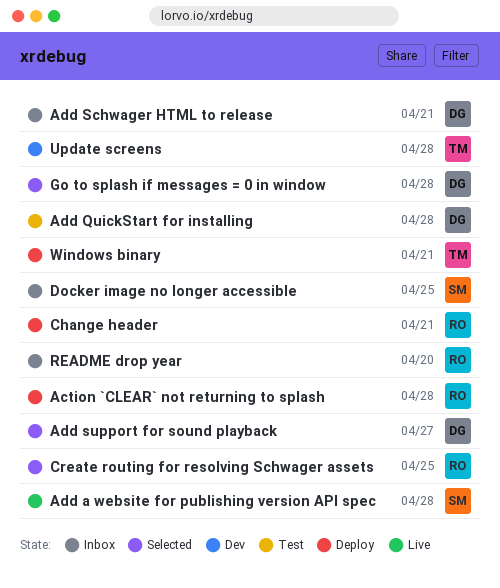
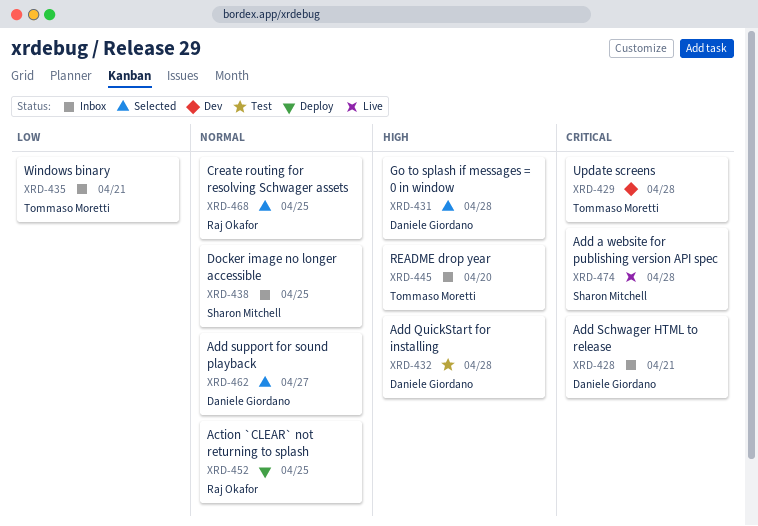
Action `CLEAR` not returning to splash, due: Apr 28 -> Apr 25
Change header: present -> none
README drop year, owner: Raj Okafor -> Tommaso Moretti
Windows binary, status: Deploy -> Inbox

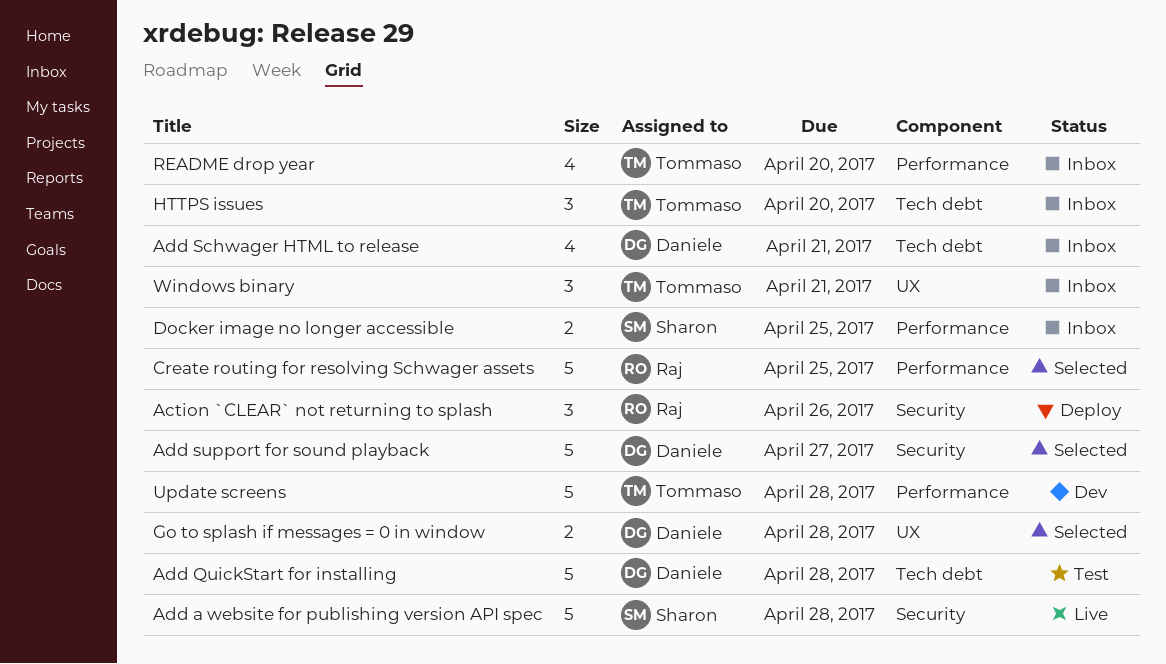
Action `CLEAR` not returning to splash, due: Apr 25 -> Apr 26
HTTPS issues: none -> present

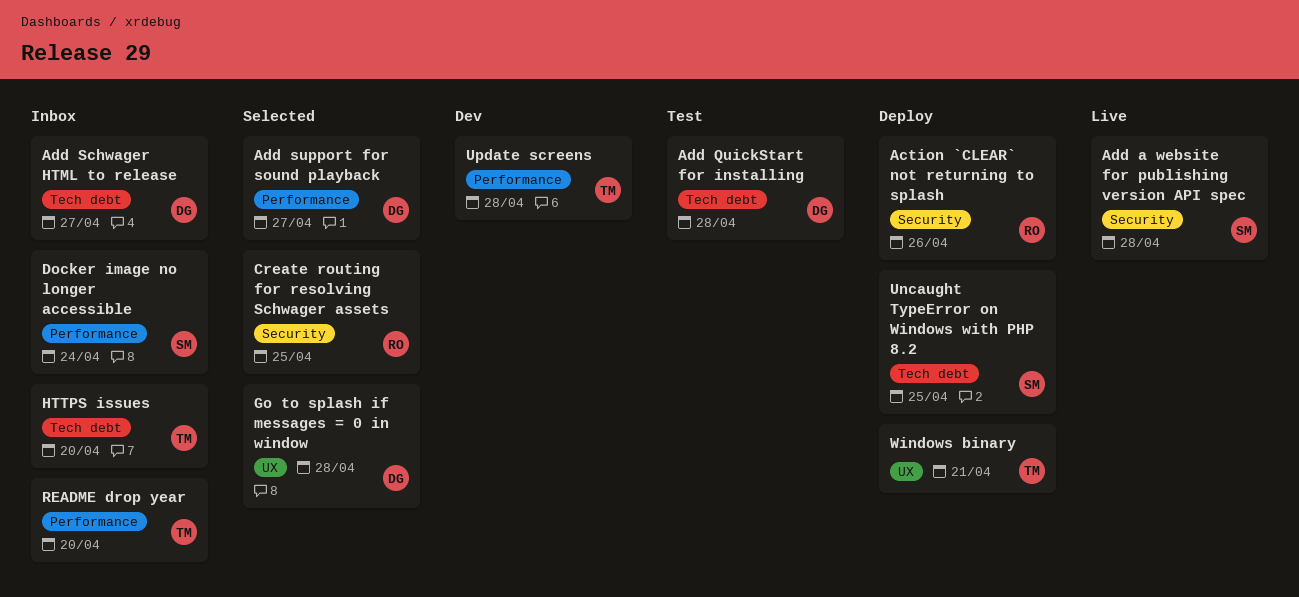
Add Schwager HTML to release, due: Apr 21 -> Apr 27
Add support for sound playback, label: Security -> Performance
Create routing for resolving Schwager assets, label: Performance -> Security
Docker image no longer accessible, due: Apr 25 -> Apr 24
Uncaught TypeError on Windows with PHP 8.2: none -> present
Windows binary, status: Inbox -> Deploy

